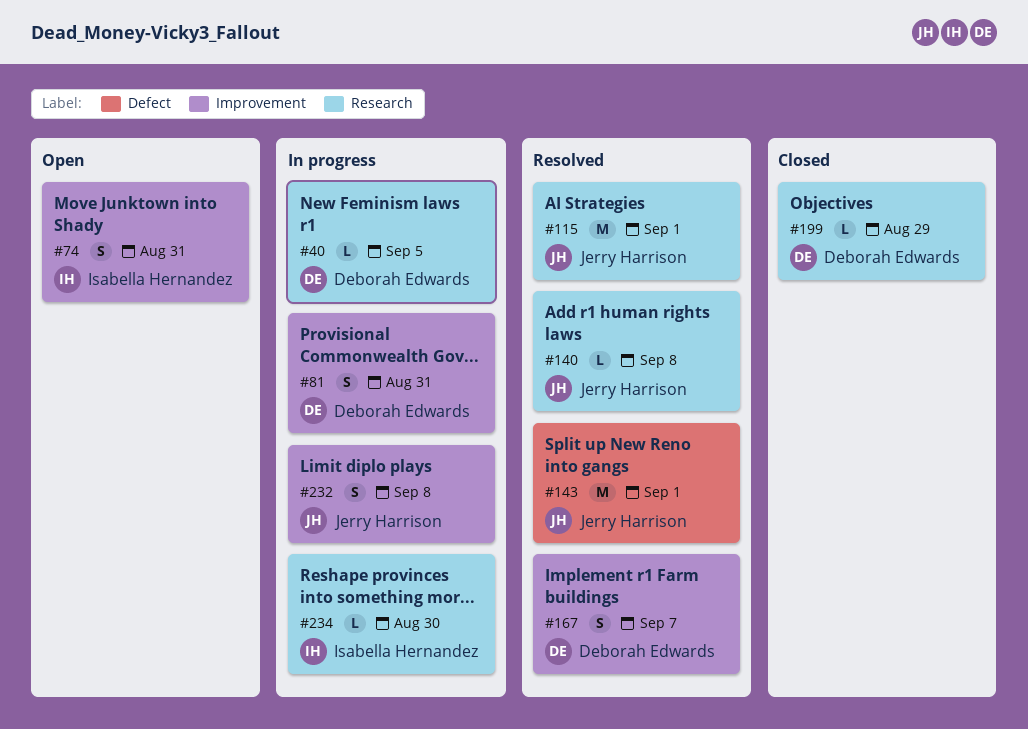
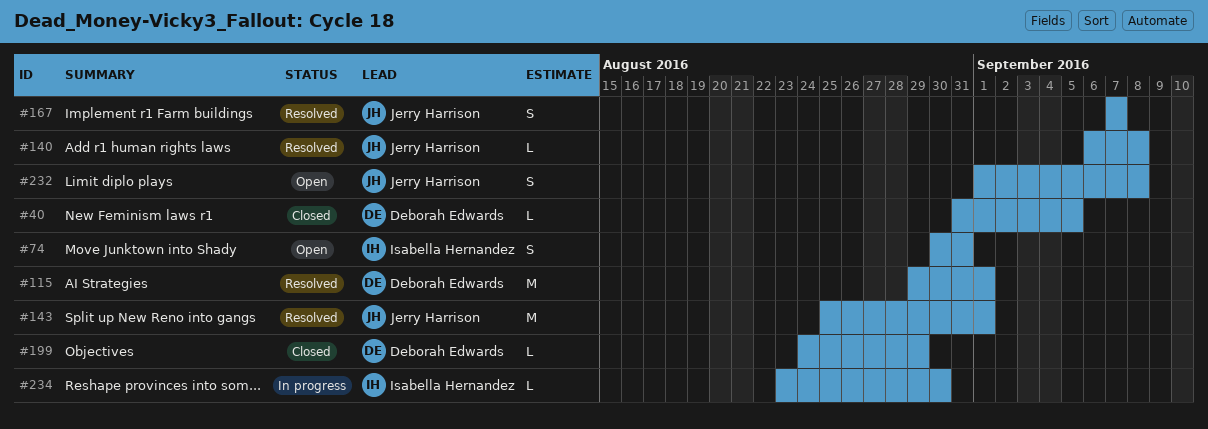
#40, status: In progress -> Closed
#81: present -> none
#115, owner: Jerry Harrison -> Deborah Edwards
#167, owner: Deborah Edwards -> Jerry Harrison
#232, status: In progress -> Open

